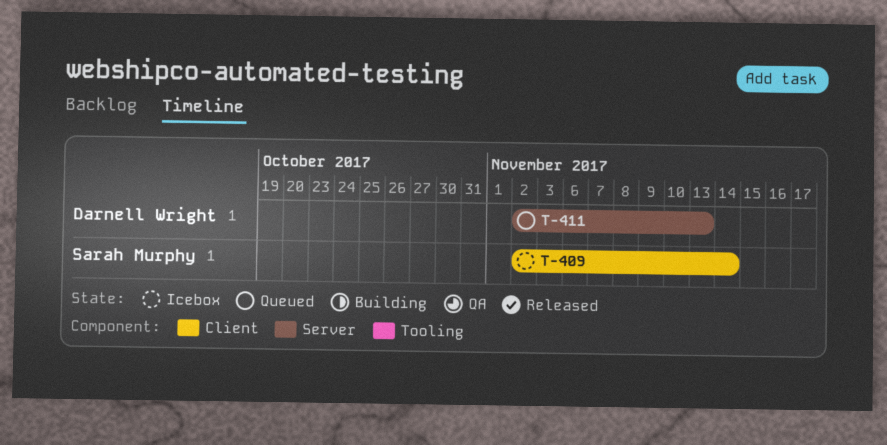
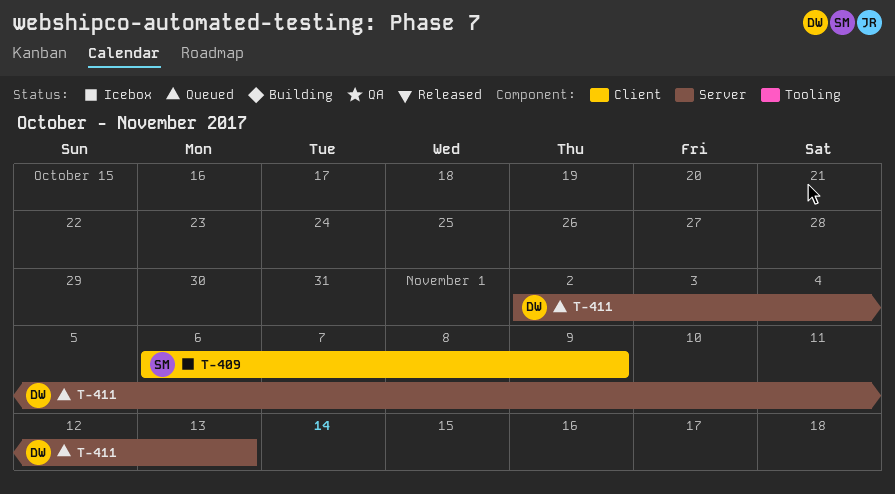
T-409, start: Nov 2 -> Nov 6
T-409, due: Nov 14 -> Nov 9

